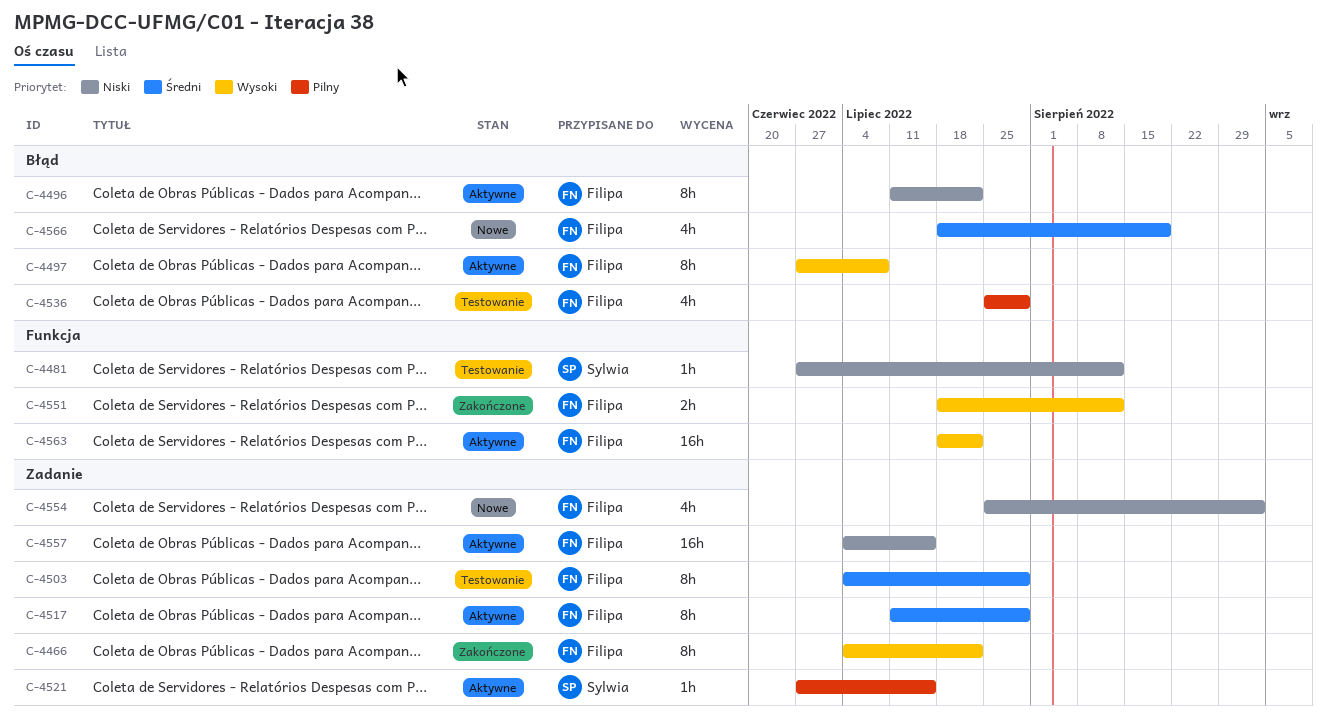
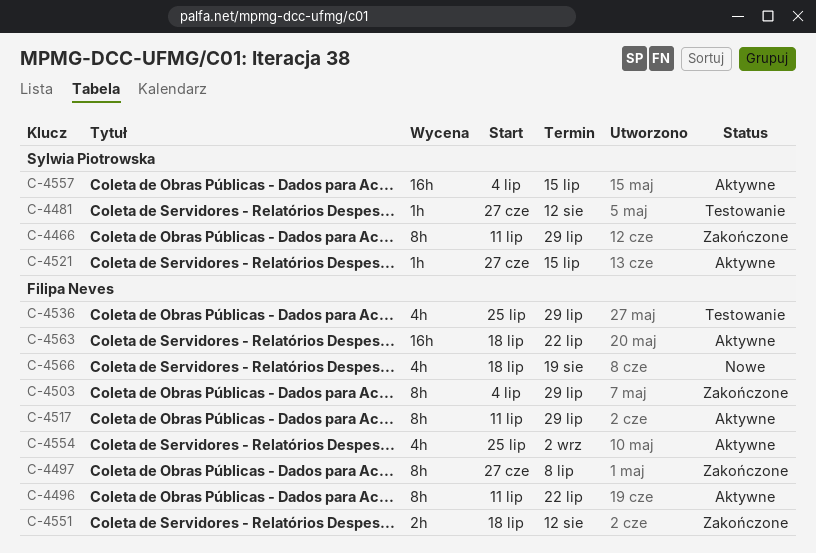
C-4466, owner: Filipa Neves -> Sylwia Piotrowska
C-4466, start: Jul 4 -> Jul 11
C-4466, due: Jul 22 -> Jul 29
C-4497, status: Aktywne -> Zakończone
C-4503, status: Testowanie -> Zakończone
C-4554, status: Nowe -> Aktywne
C-4557, owner: Filipa Neves -> Sylwia Piotrowska

